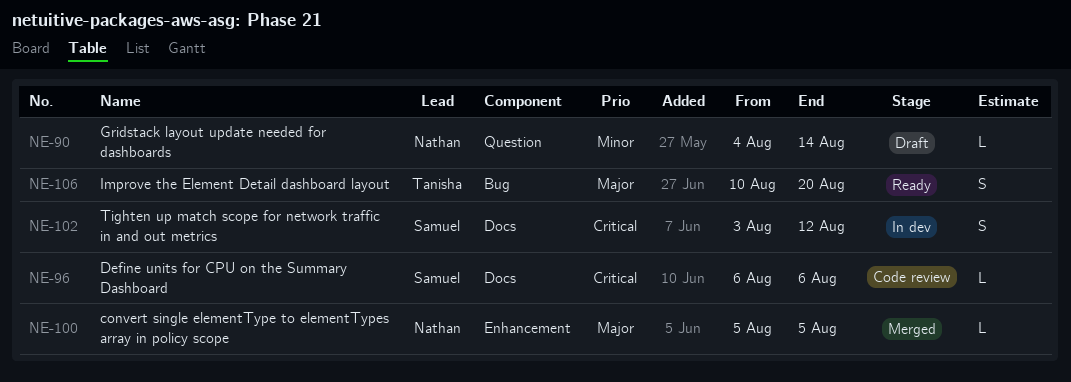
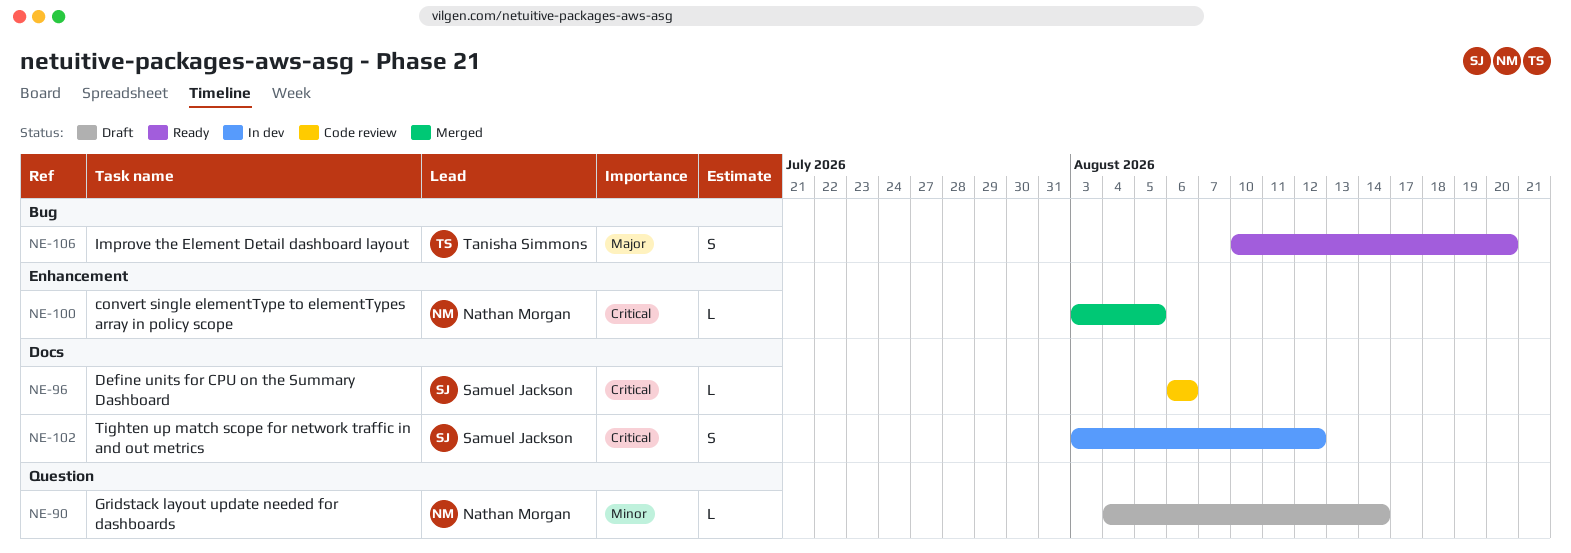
NE-100, priority: Major -> Critical
NE-100, start: Aug 5 -> Aug 3

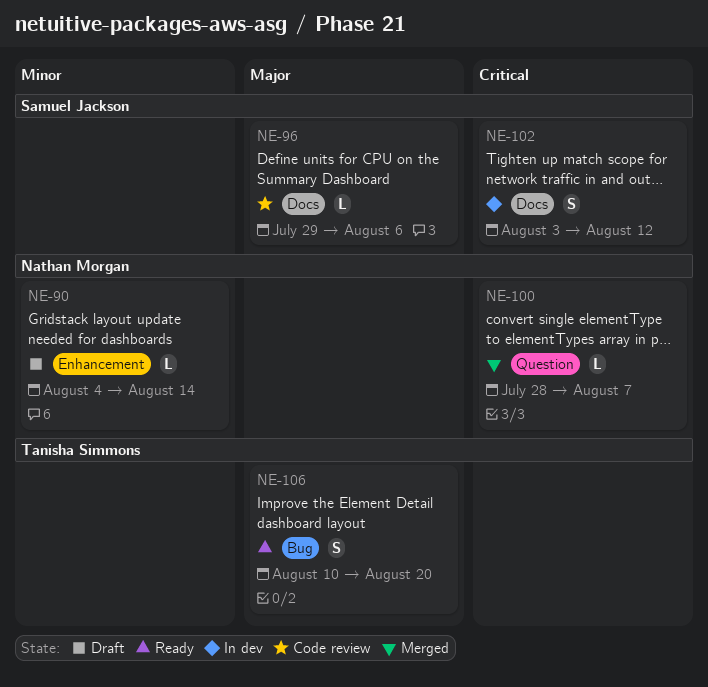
NE-90, label: Question -> Enhancement
NE-96, priority: Critical -> Major
NE-96, start: Aug 6 -> Jul 29
NE-100, label: Enhancement -> Question
NE-100, start: Aug 3 -> Jul 28
NE-100, due: Aug 5 -> Aug 7

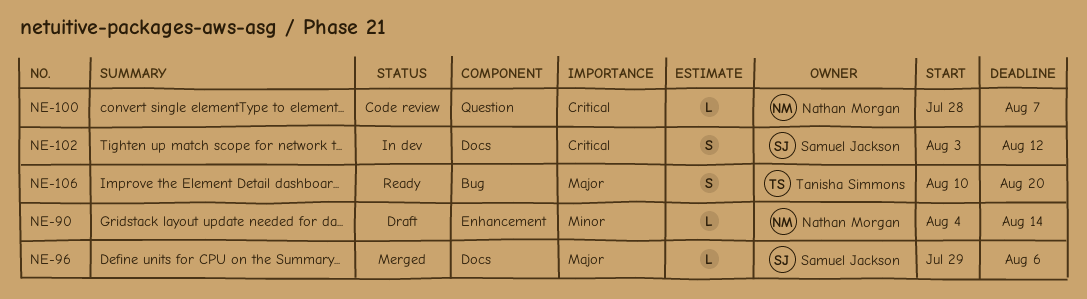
NE-96, status: Code review -> Merged
NE-100, status: Merged -> Code review

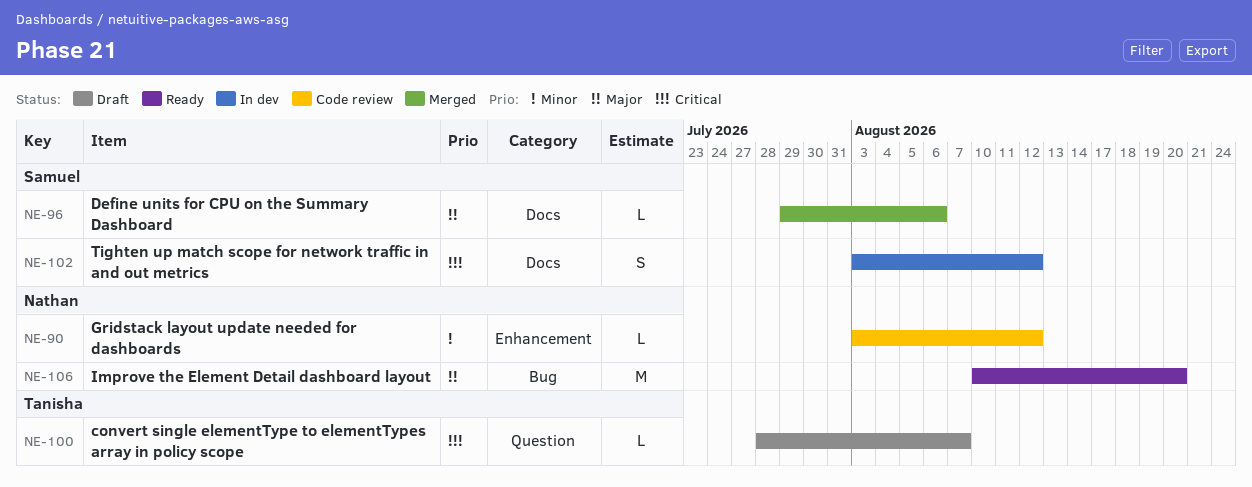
NE-90, status: Draft -> Code review
NE-90, start: Aug 4 -> Aug 3
NE-90, due: Aug 14 -> Aug 12
NE-100, status: Code review -> Draft
NE-100, owner: Nathan Morgan -> Tanisha Simmons
NE-106, owner: Tanisha Simmons -> Nathan Morgan
NE-106, estimate: S -> M

